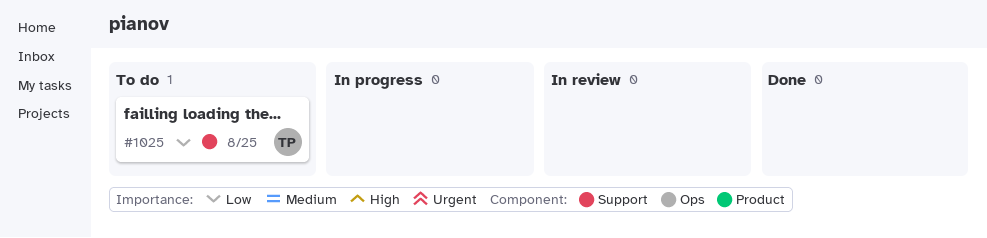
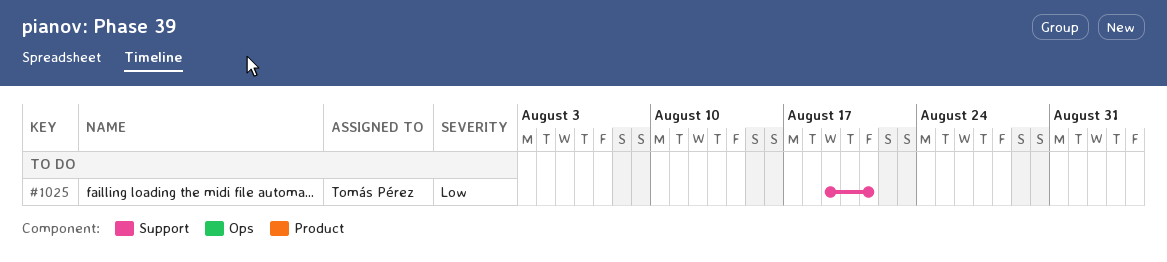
#1025, due: Aug 25 -> Aug 21

